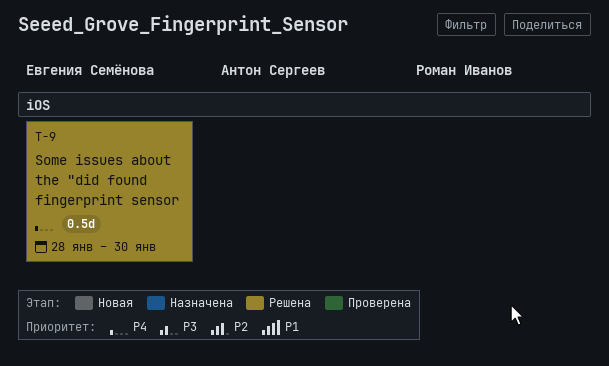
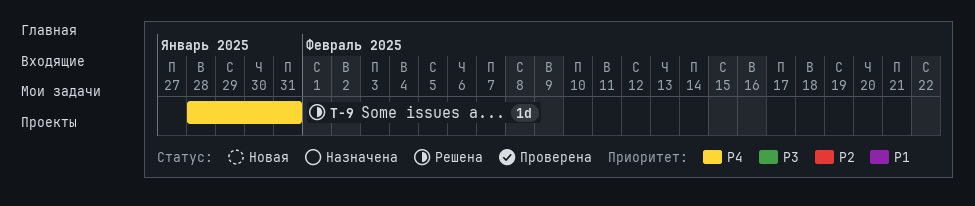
T-9, estimate: 0.5d -> 1d
T-9, due: Jan 30 -> Jan 31

